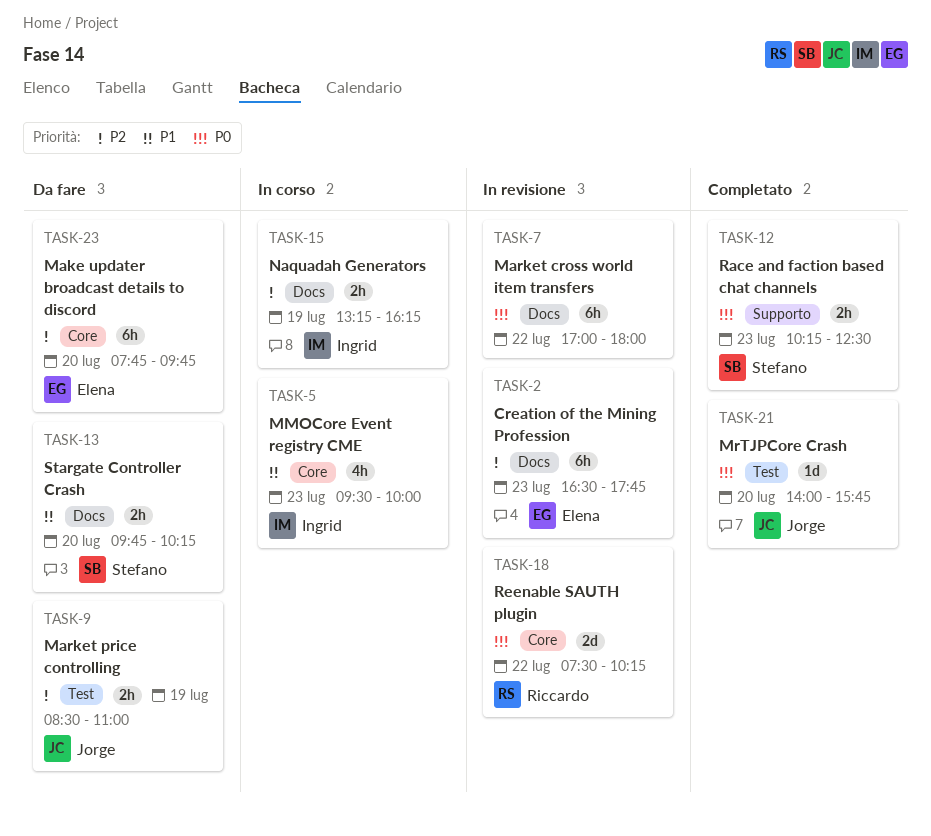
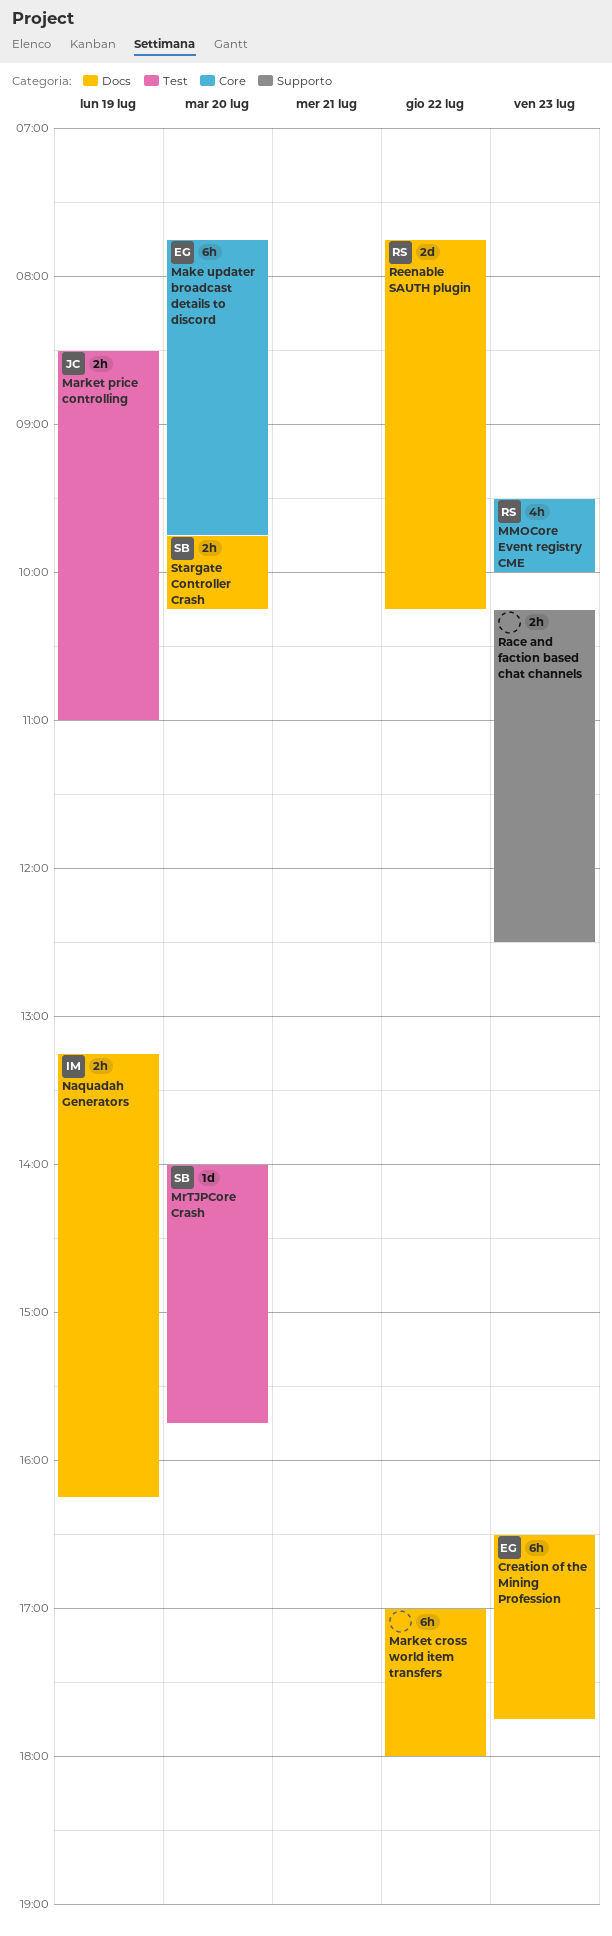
MMOCore Event registry CME, owner: Ingrid -> Riccardo
MrTJPCore Crash, owner: Jorge -> Stefano
Race and faction based chat channels, owner: Stefano -> none
Reenable SAUTH plugin, label: Core -> Docs
Reenable SAUTH plugin, begins: 07:30 -> 07:45

